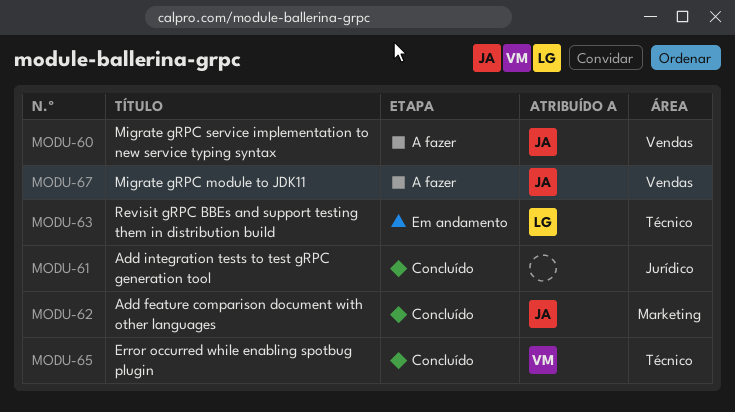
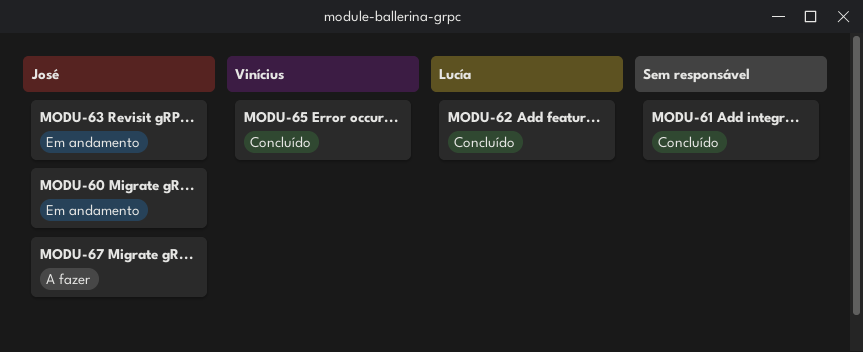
MODU-60, status: A fazer -> Em andamento
MODU-62, owner: José -> Lucía
MODU-63, owner: Lucía -> José

